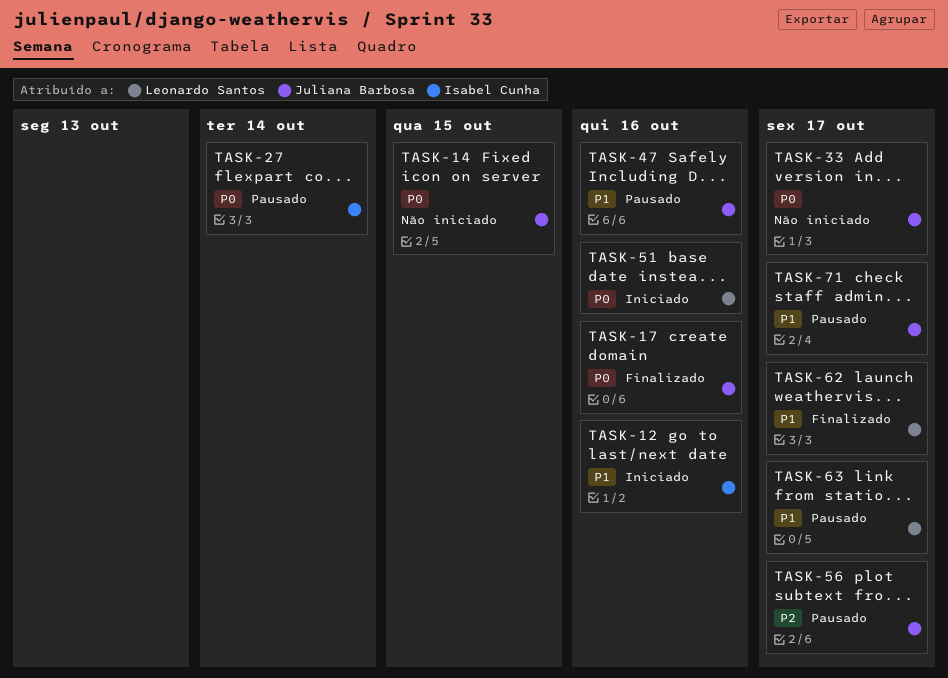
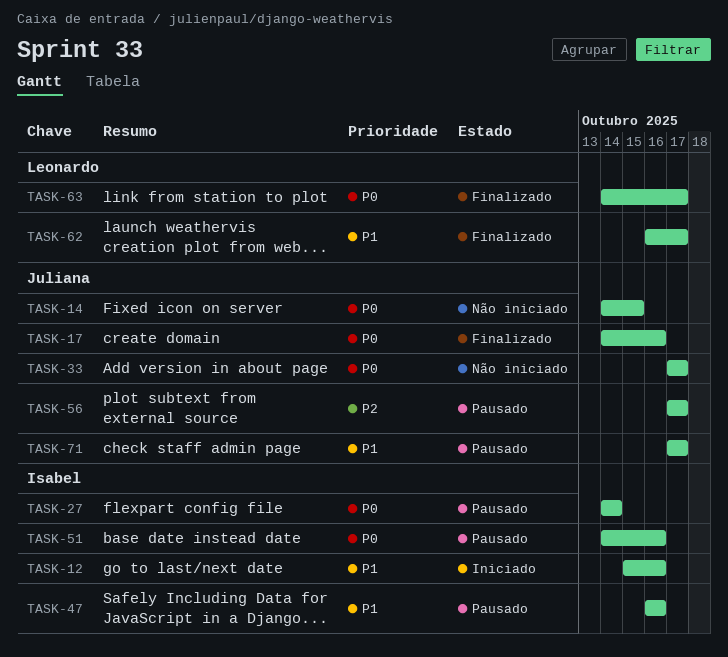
TASK-47, owner: Juliana Barbosa -> Isabel Cunha
TASK-51, status: Iniciado -> Pausado
TASK-51, owner: Leonardo Santos -> Isabel Cunha
TASK-63, status: Pausado -> Finalizado
TASK-63, priority: P1 -> P0

